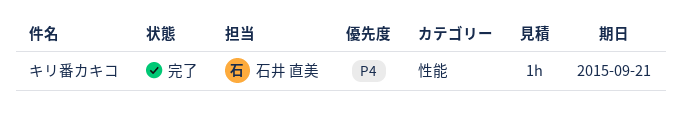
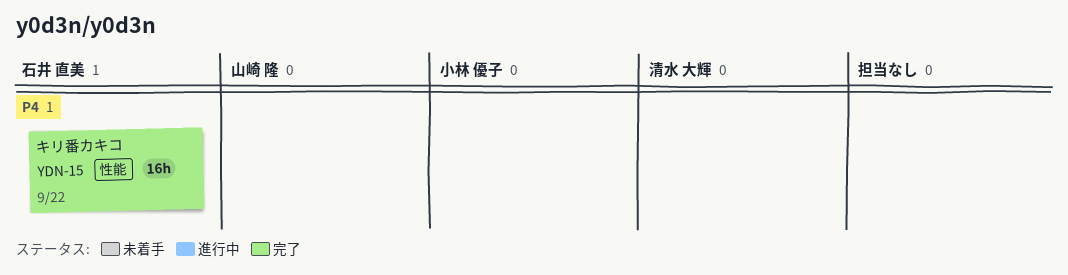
キリ番カキコ, estimate: 1h -> 16h
キリ番カキコ, due: Sep 21 -> Sep 22

